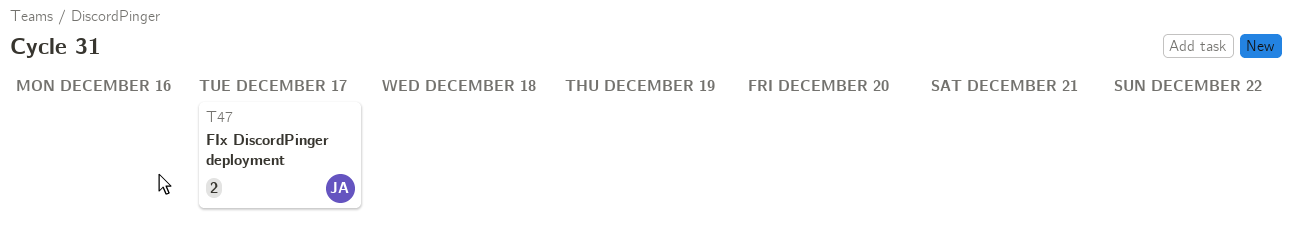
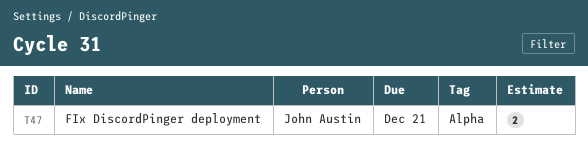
T47, due: Dec 17 -> Dec 21

